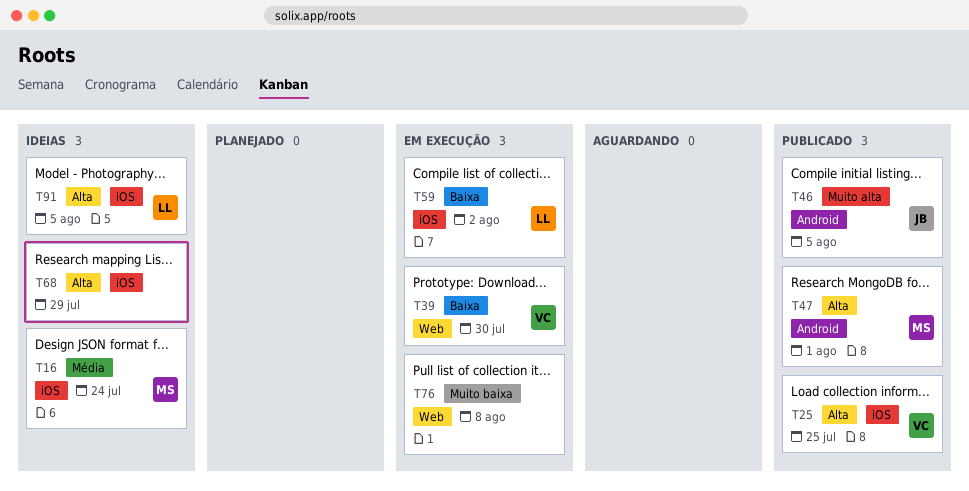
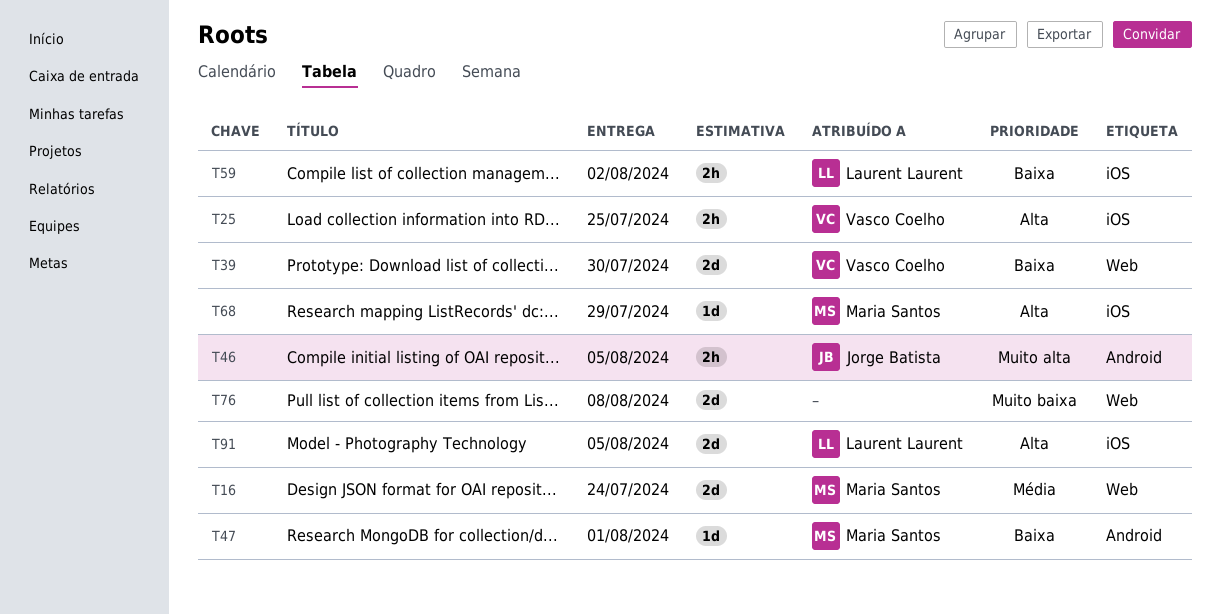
T16, label: iOS -> Web
T47, priority: Alta -> Baixa
T68, owner: none -> Maria Santos

